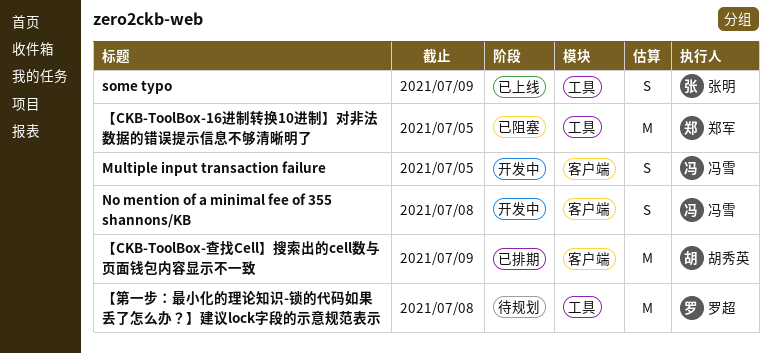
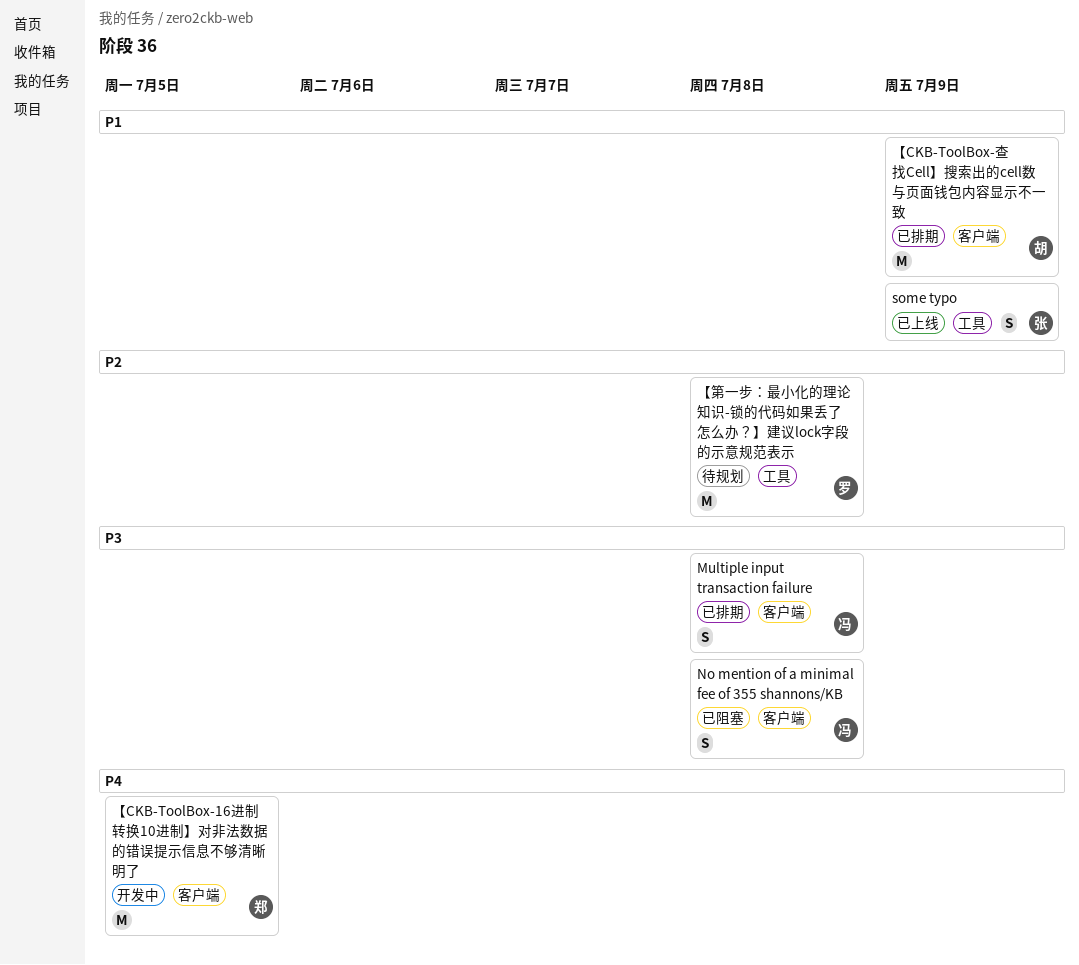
Multiple input transaction failure, status: 开发中 -> 已排期
Multiple input transaction failure, due: Jul 5 -> Jul 8
No mention of a minimal fee of 355 shannons/KB, status: 开发中 -> 已阻塞
【CKB-ToolBox-16进制转换10进制】对非法数据的错误提示信息不够清晰明了, status: 已阻塞 -> 开发中
【CKB-ToolBox-16进制转换10进制】对非法数据的错误提示信息不够清晰明了, label: 工具 -> 客户端

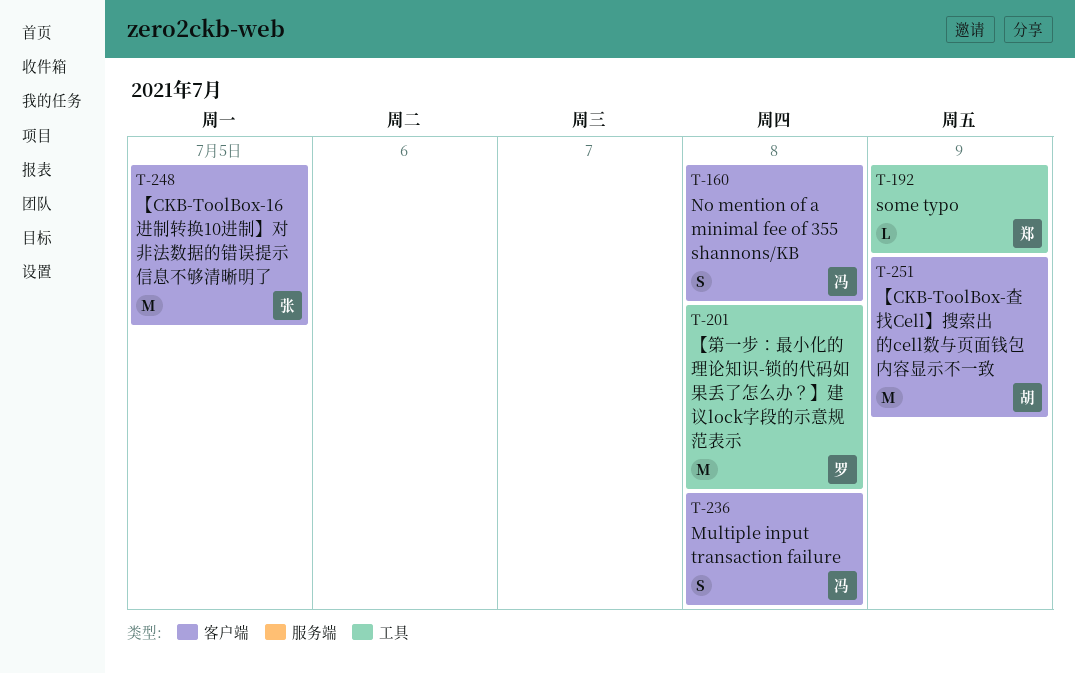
some typo, owner: 张 -> 郑
some typo, estimate: S -> L
【CKB-ToolBox-16进制转换10进制】对非法数据的错误提示信息不够清晰明了, owner: 郑 -> 张

